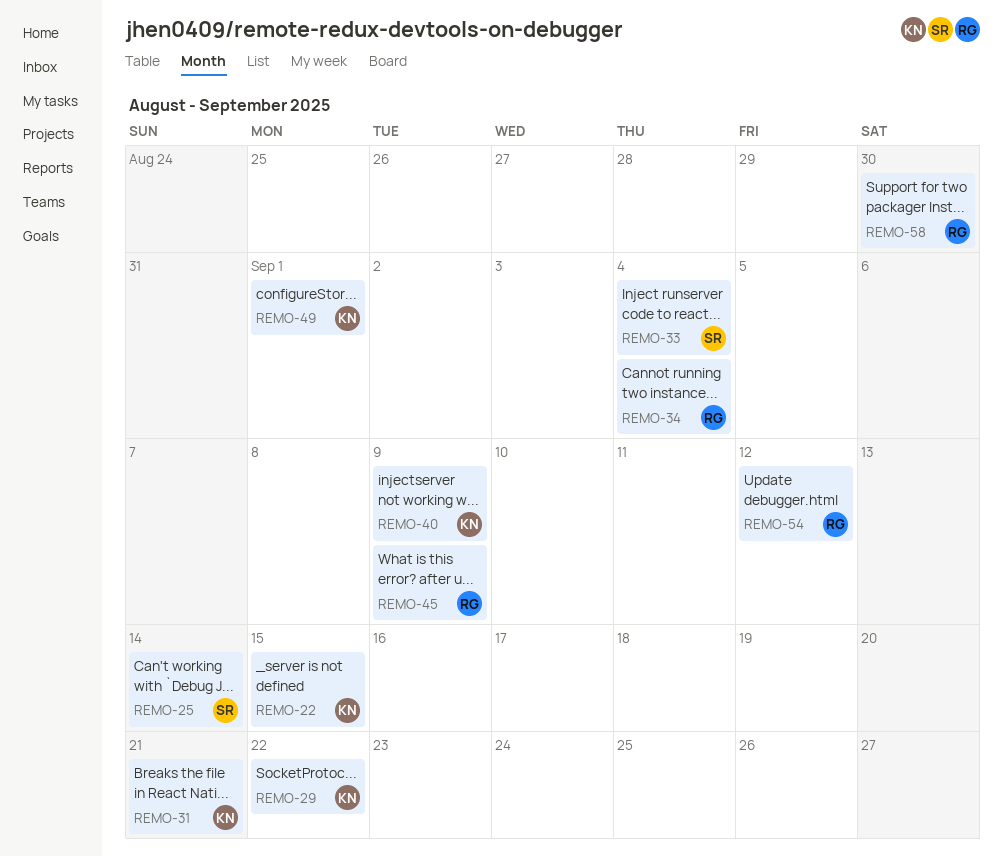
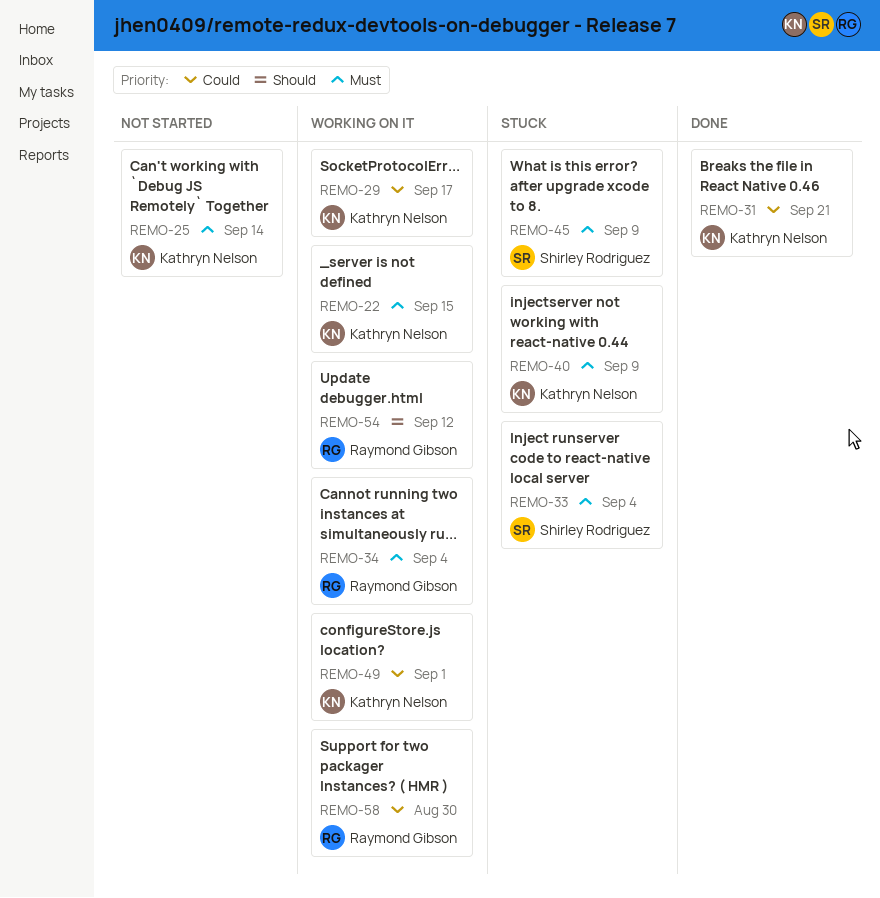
REMO-25, owner: Shirley Rodriguez -> Kathryn Nelson
REMO-29, due: Sep 22 -> Sep 17
REMO-45, owner: Raymond Gibson -> Shirley Rodriguez

